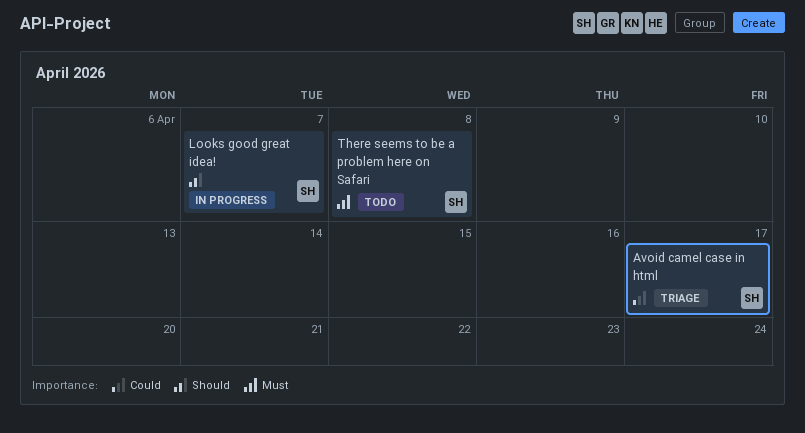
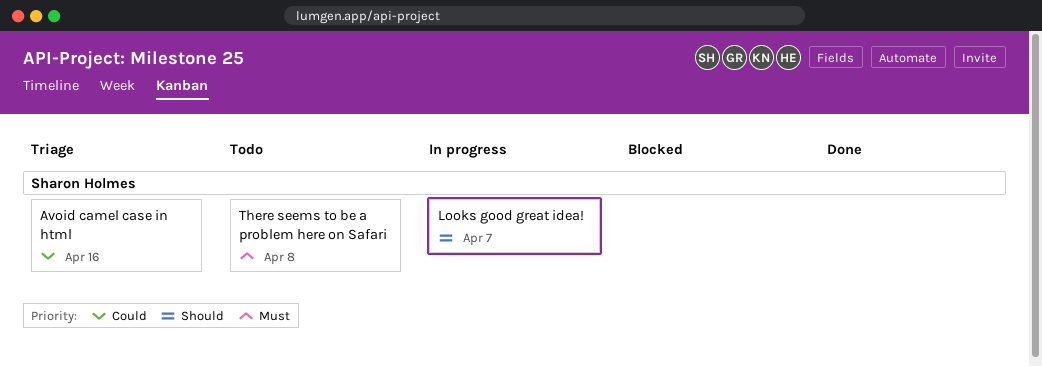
Avoid camel case in html, due: Apr 17 -> Apr 16

